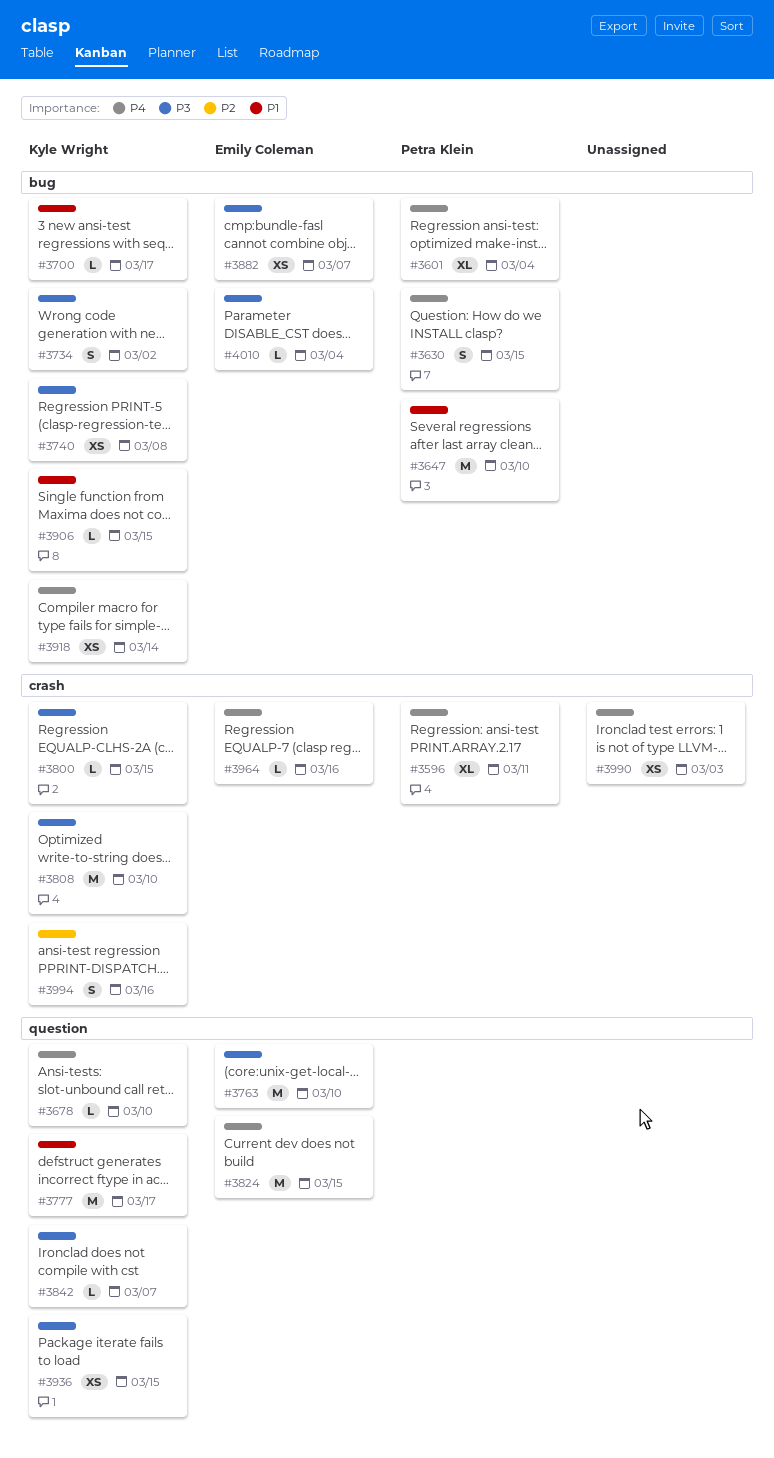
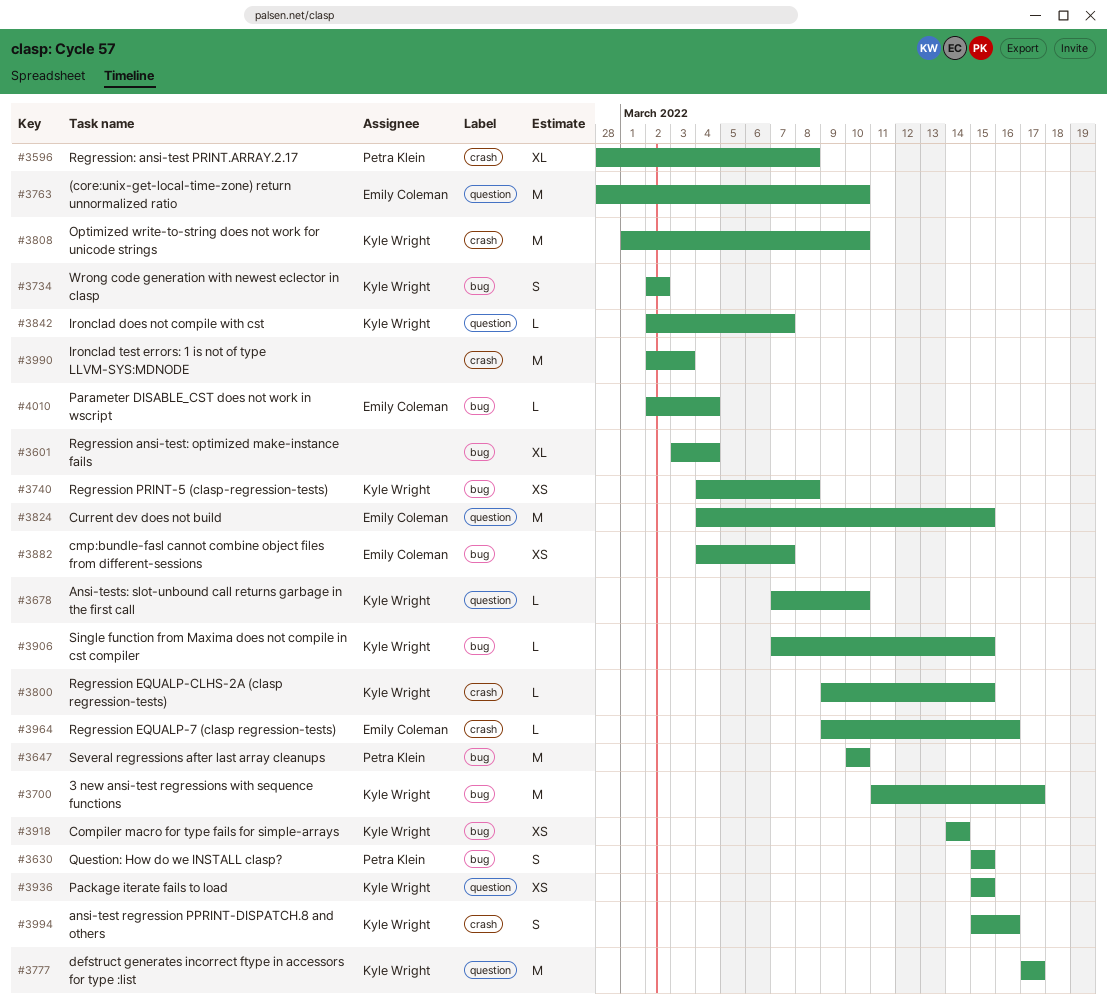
#3596, due: Mar 11 -> Mar 8
#3601, owner: Petra Klein -> none
#3700, estimate: L -> M
#3990, estimate: XS -> M

